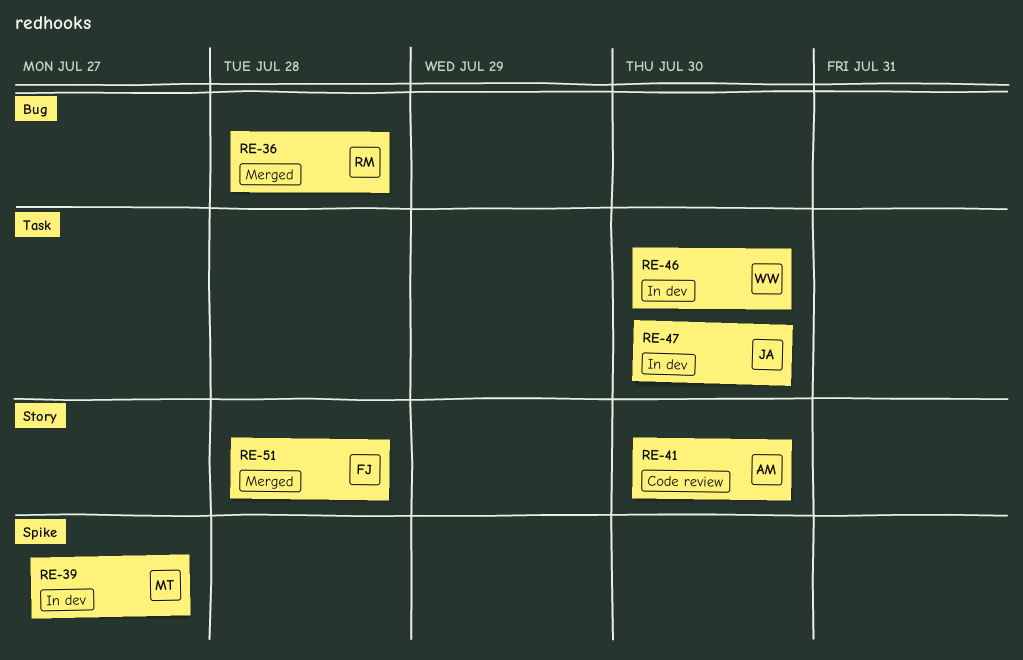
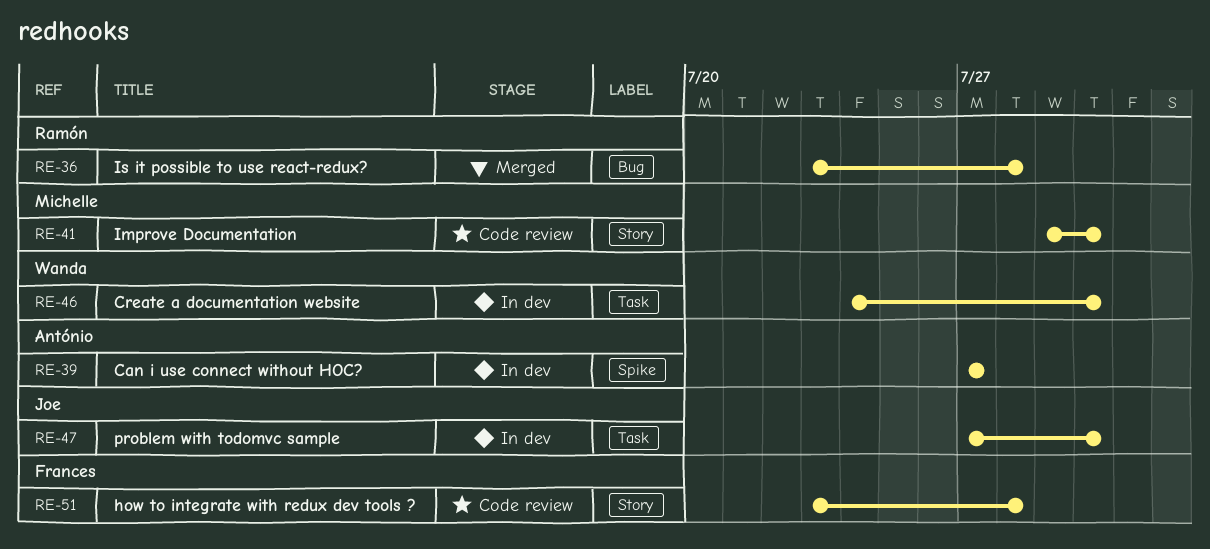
RE-39, owner: Michelle -> António
RE-41, owner: António -> Michelle
RE-51, status: Merged -> Code review

